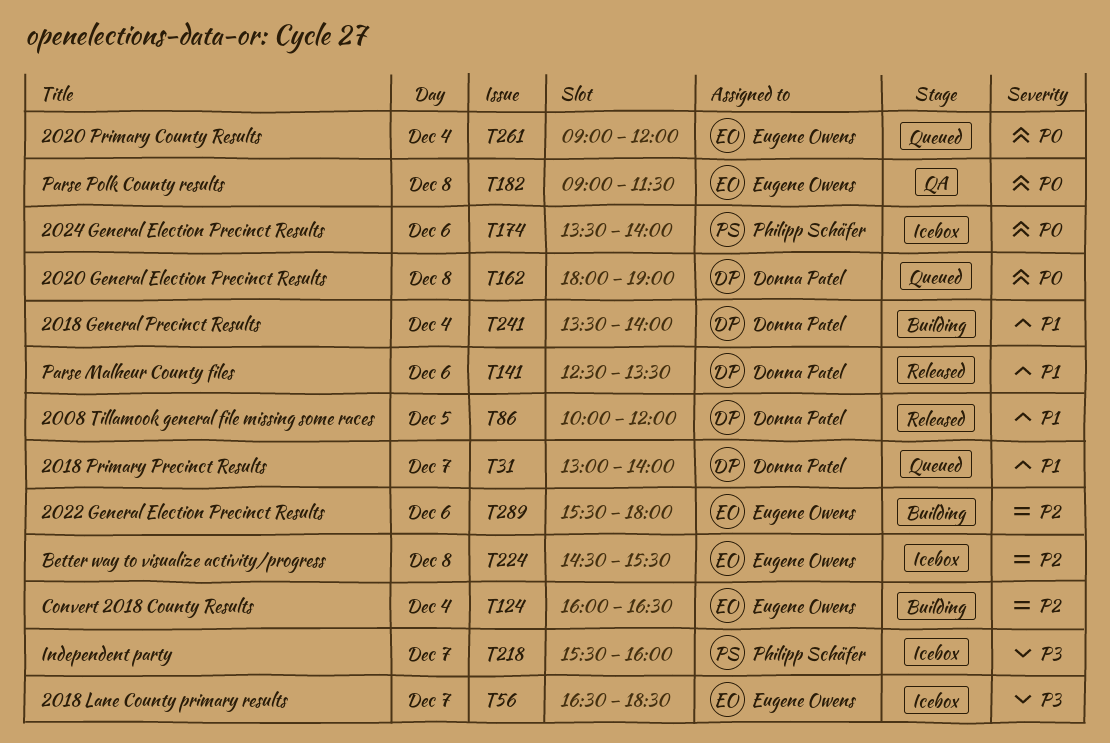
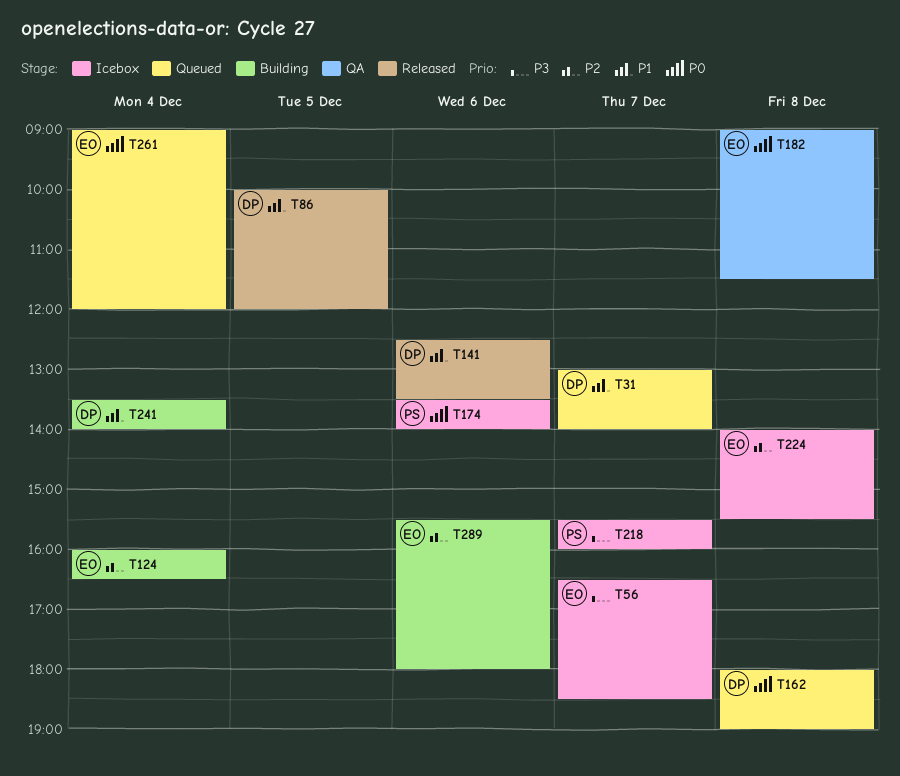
T224, begins: 14:30 -> 14:00

